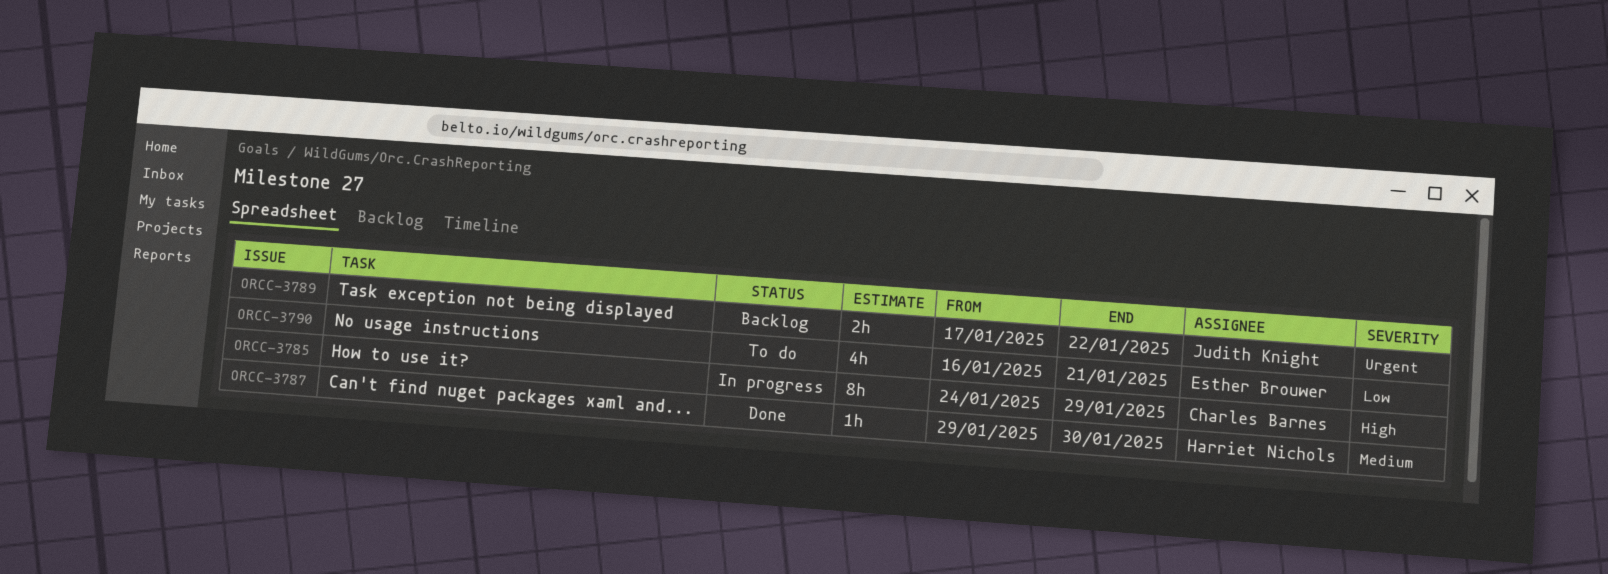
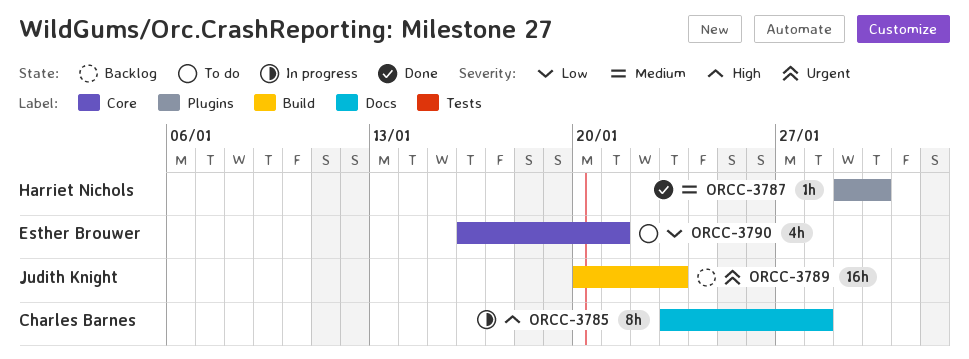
ORCC-3785, start: Jan 24 -> Jan 23
ORCC-3785, due: Jan 29 -> Jan 28
ORCC-3789, estimate: 2h -> 16h
ORCC-3789, start: Jan 17 -> Jan 20
ORCC-3789, due: Jan 22 -> Jan 23

